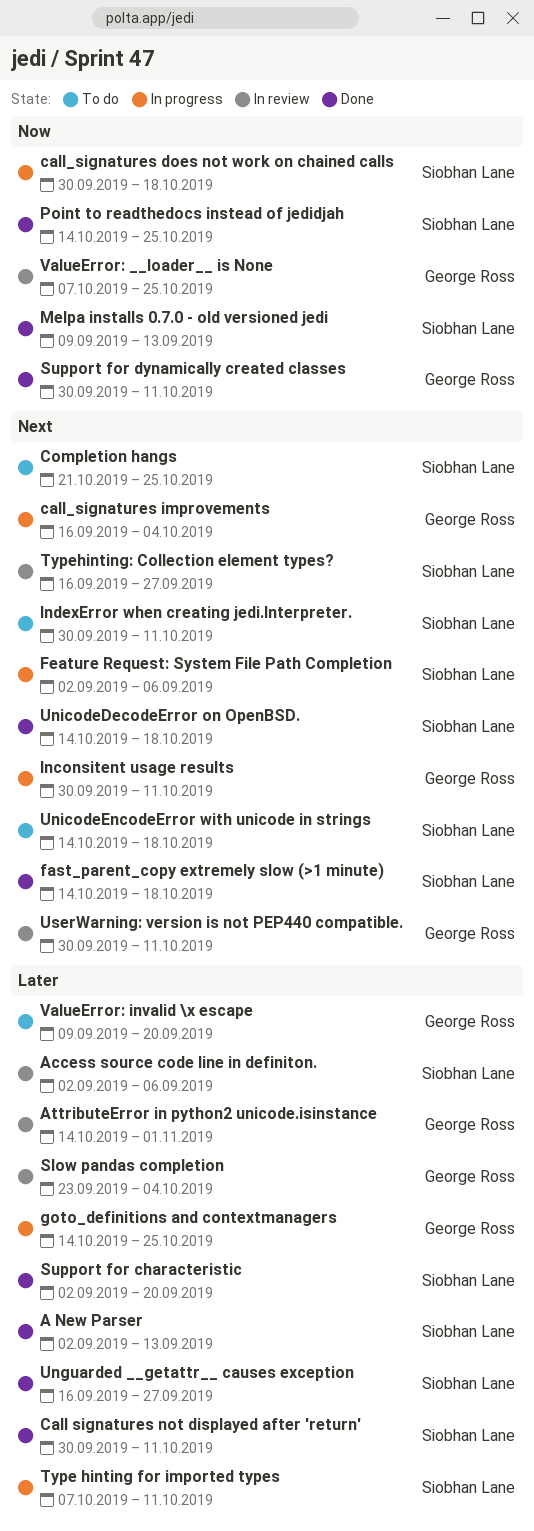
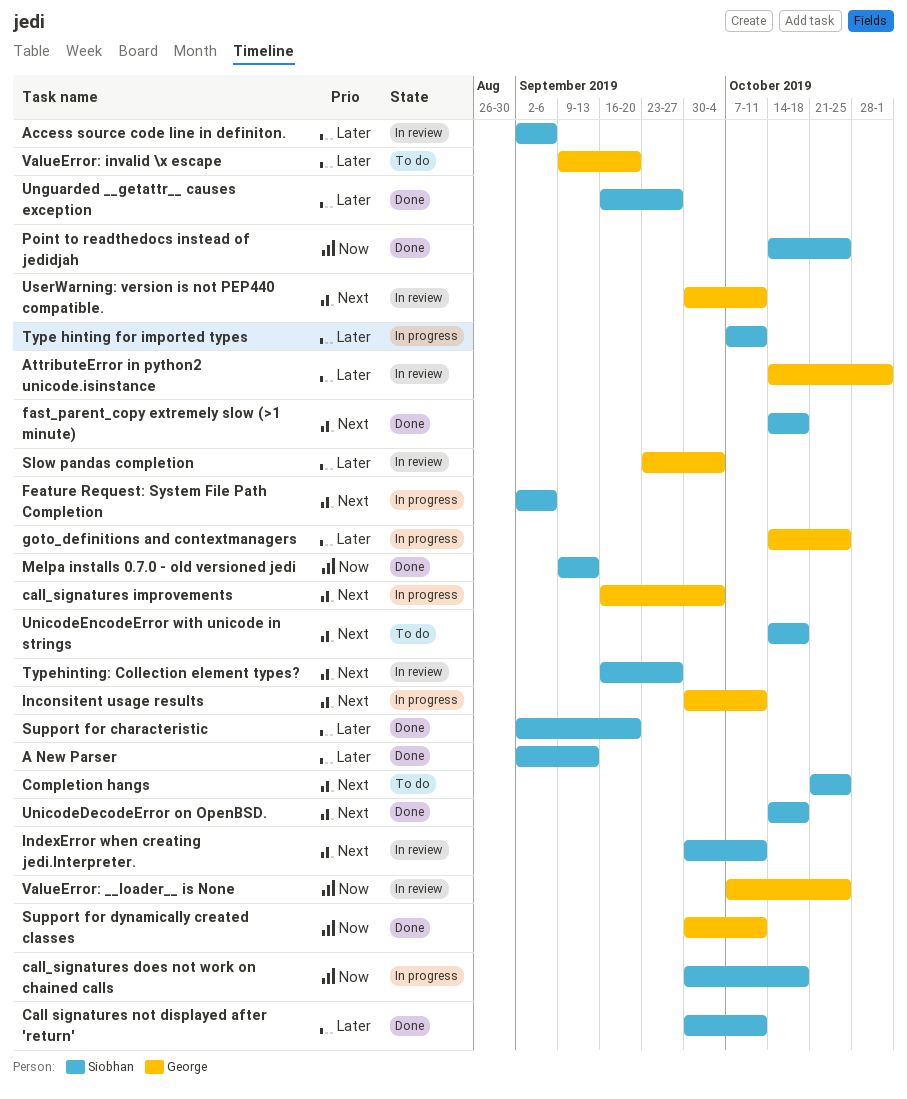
IndexError when creating jedi.Interpreter., status: To do -> In review

